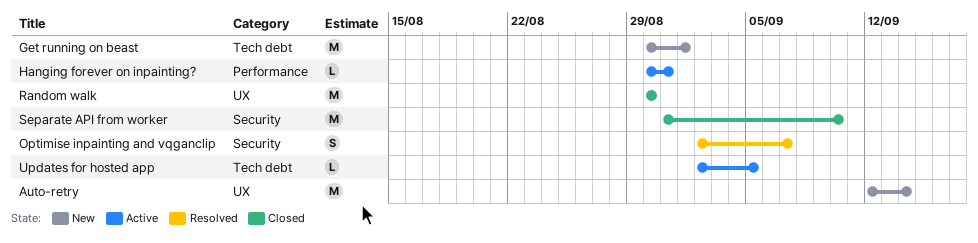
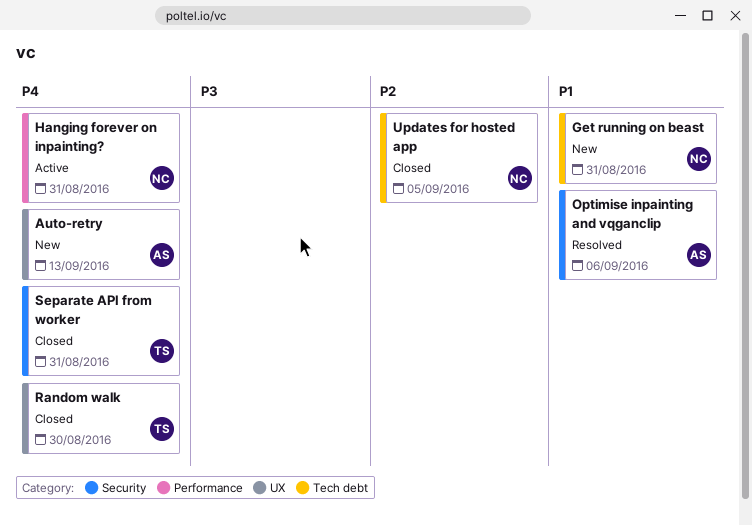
Auto-retry, due: Sep 14 -> Sep 13
Get running on beast, due: Sep 1 -> Aug 31
Optimise inpainting and vqganclip, due: Sep 7 -> Sep 6
Separate API from worker, due: Sep 10 -> Aug 31
Updates for hosted app, status: Active -> Closed

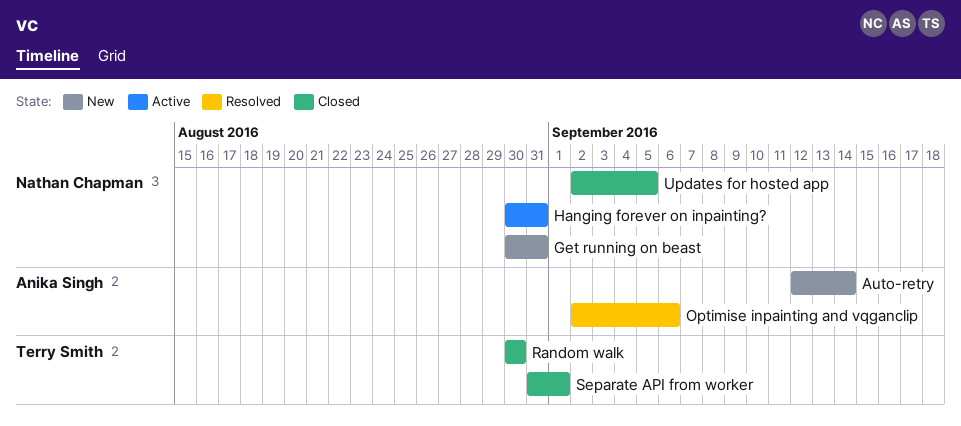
Auto-retry, due: Sep 13 -> Sep 14
Separate API from worker, due: Aug 31 -> Sep 1

